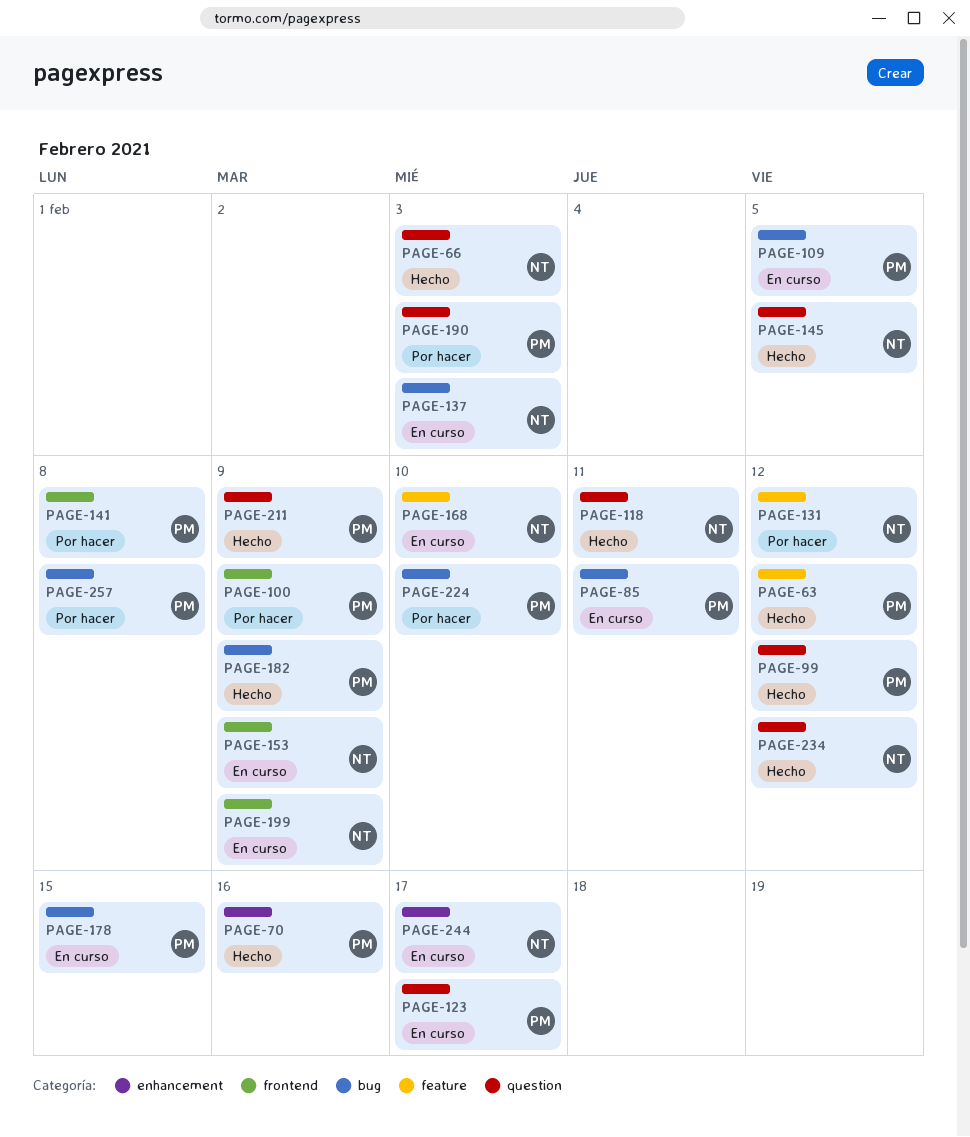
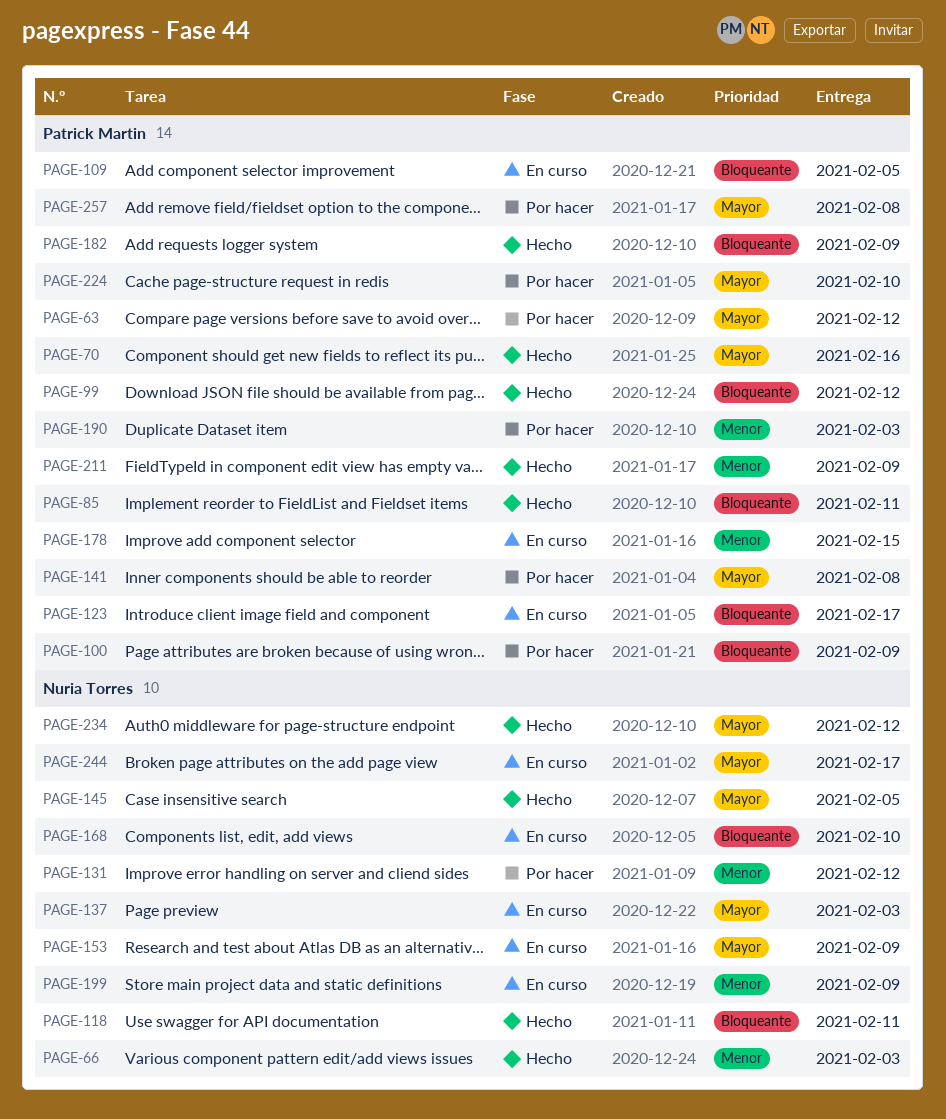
PAGE-63, status: Hecho -> Por hacer
PAGE-85, status: En curso -> Hecho

